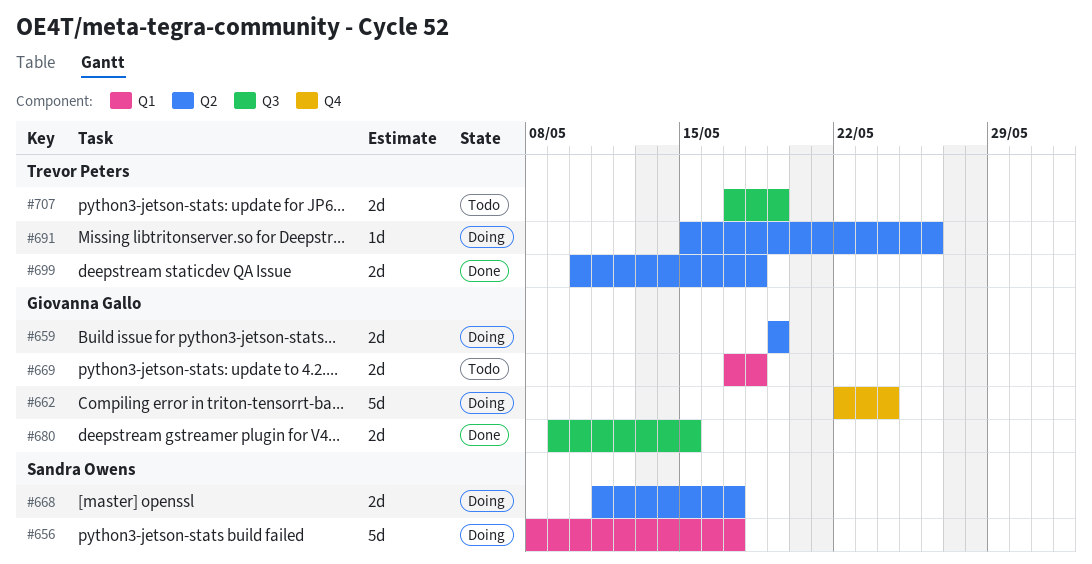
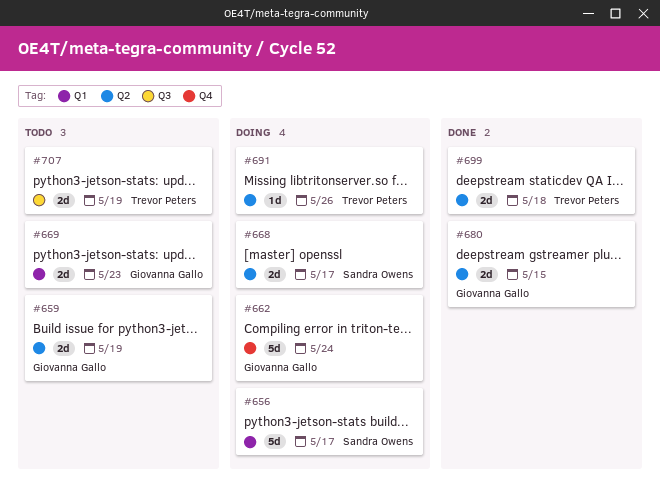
#659, status: Doing -> Todo
#669, due: May 18 -> May 23
#680, label: Q3 -> Q2

